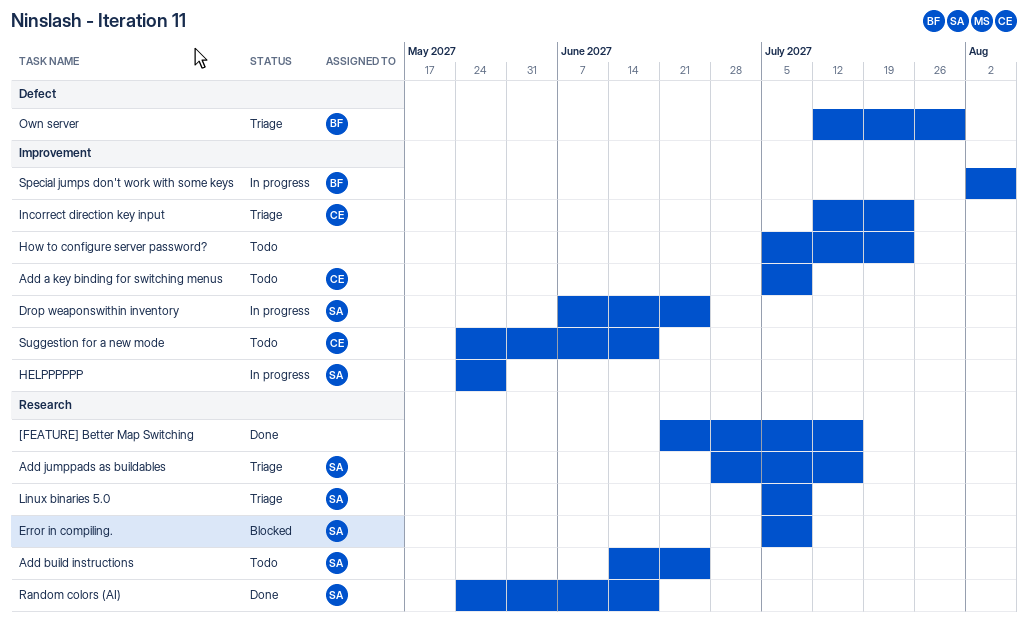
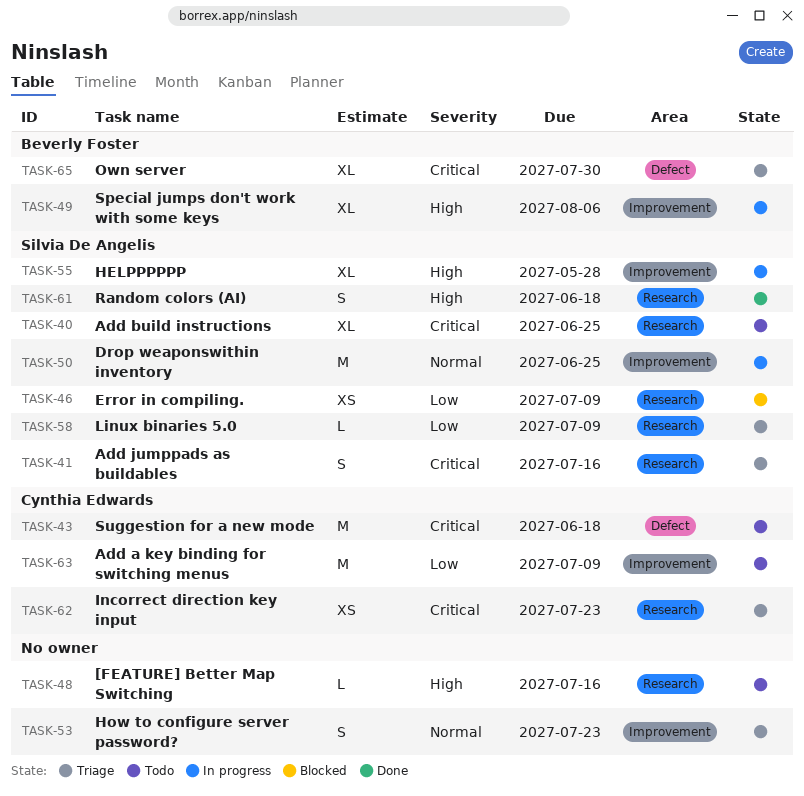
[FEATURE] Better Map Switching, status: Done -> Todo
How to configure server password?, status: Todo -> Triage
Incorrect direction key input, label: Improvement -> Research
Suggestion for a new mode, label: Improvement -> Defect

